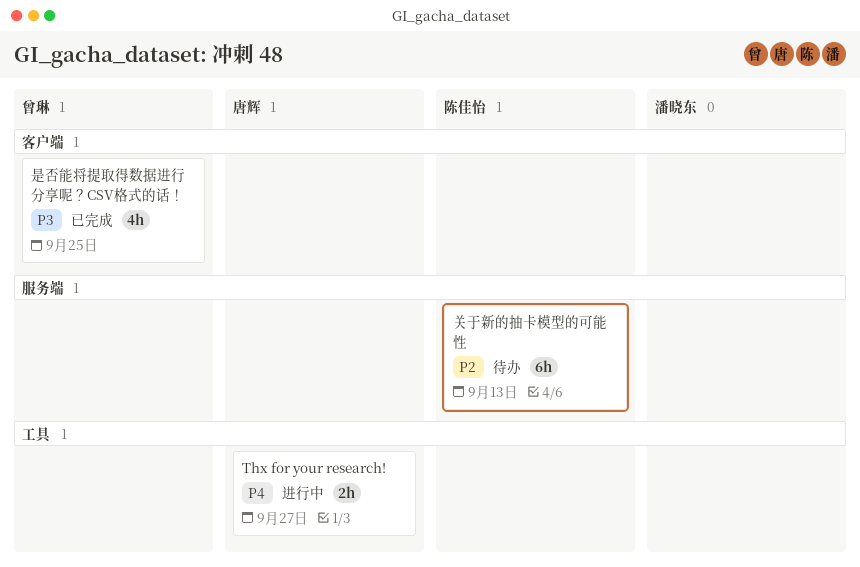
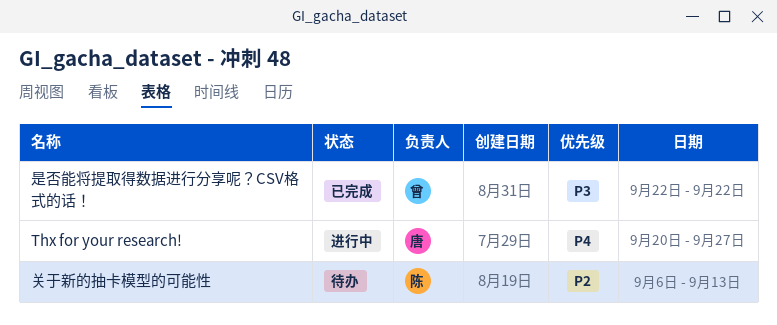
是否能将提取得数据进行分享呢？CSV格式的话！, due: Sep 25 -> Sep 22

